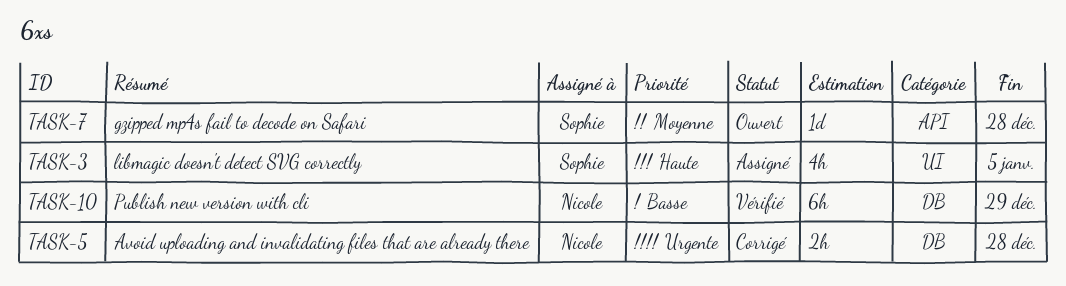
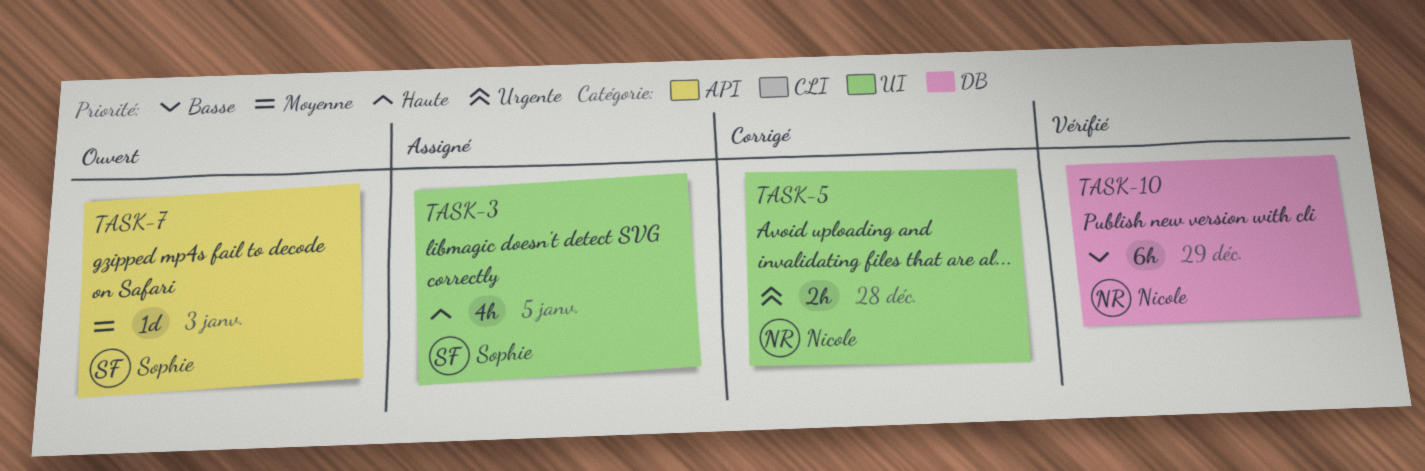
TASK-5, label: DB -> UI
TASK-7, due: Dec 28 -> Jan 3

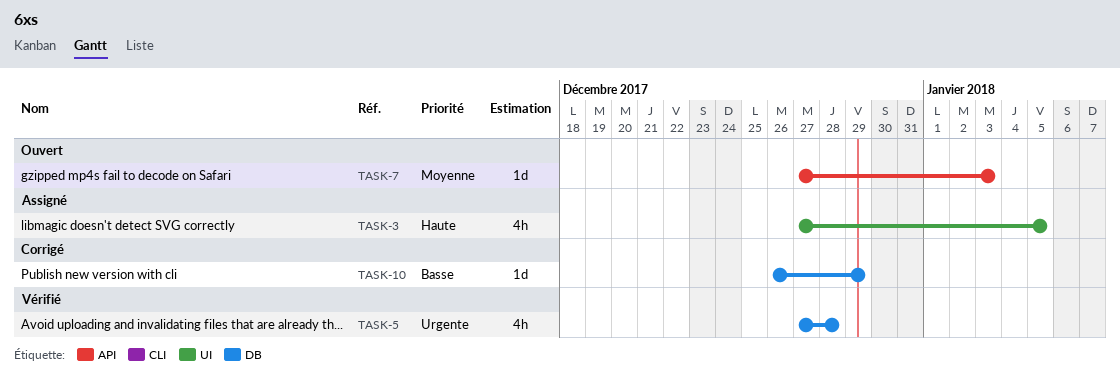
TASK-5, status: Corrigé -> Vérifié
TASK-5, label: UI -> DB
TASK-5, estimate: 2h -> 4h
TASK-10, status: Vérifié -> Corrigé
TASK-10, estimate: 6h -> 1d

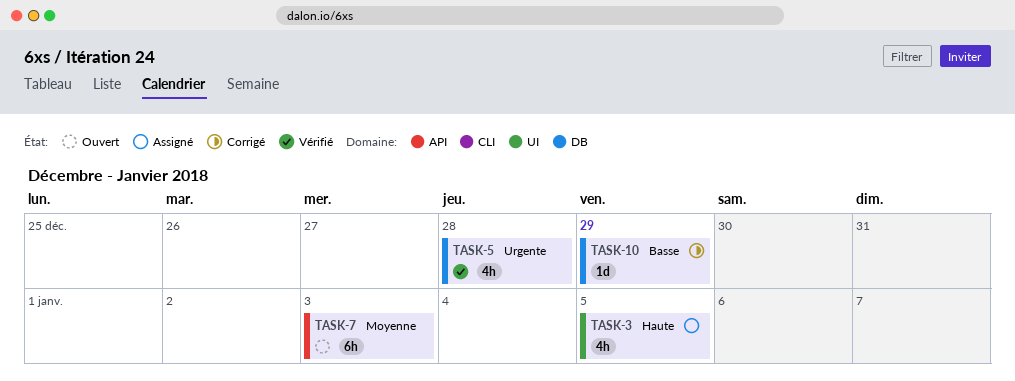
TASK-7, estimate: 1d -> 6h

